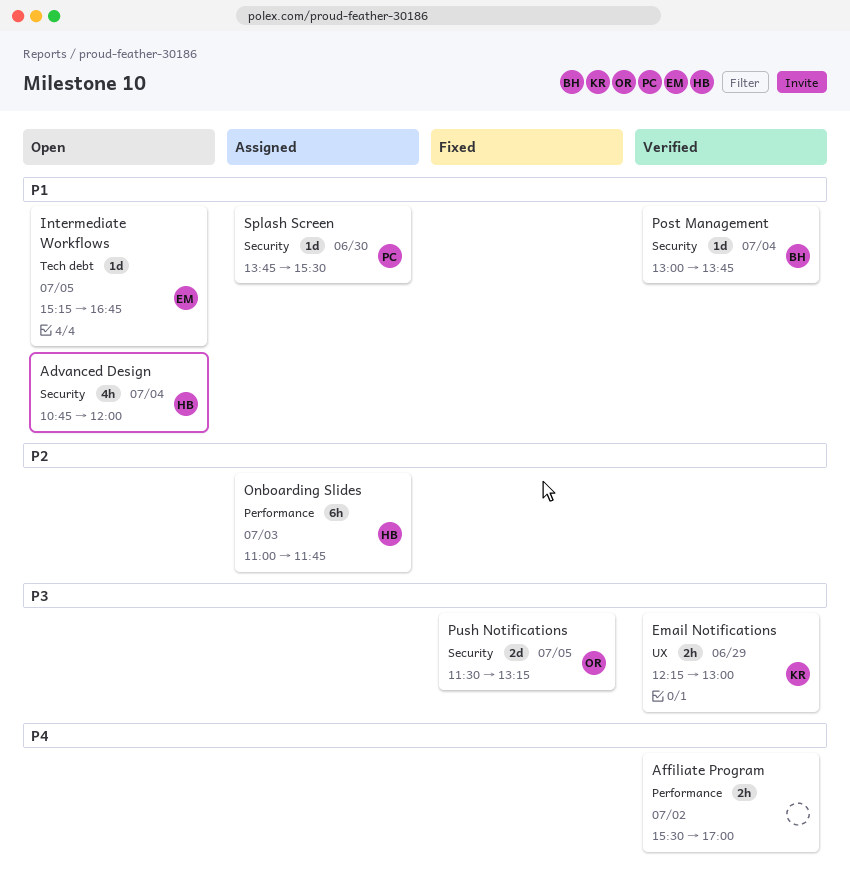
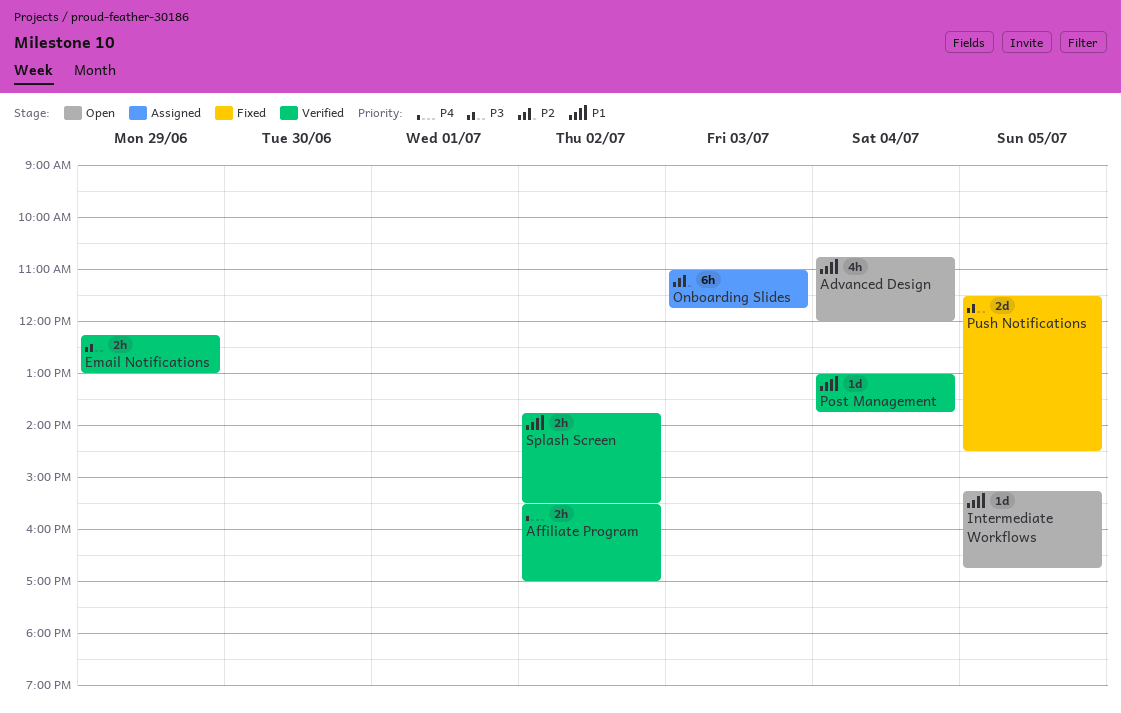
Push Notifications, ends: 13:15 -> 14:30
Splash Screen, status: Assigned -> Verified
Splash Screen, estimate: 1d -> 2h
Splash Screen, day: Jun 30 -> Jul 2

